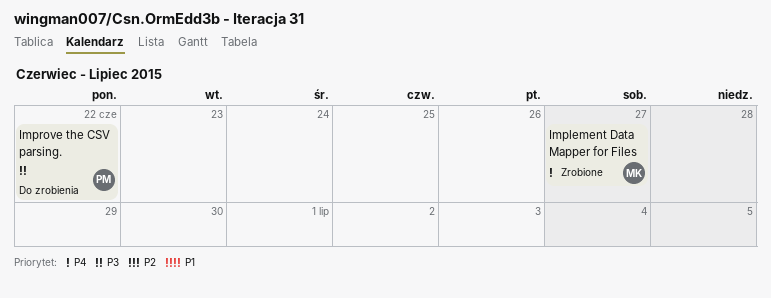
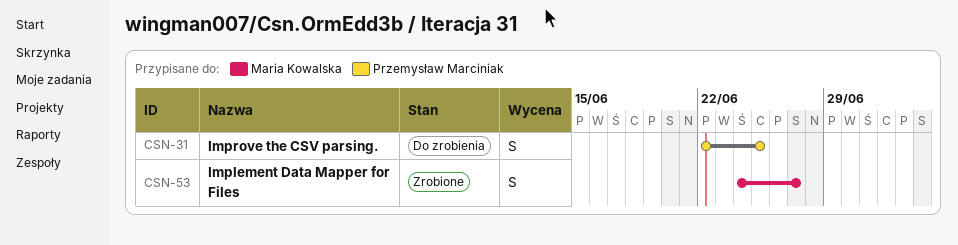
Improve the CSV parsing., due: Jun 22 -> Jun 25

